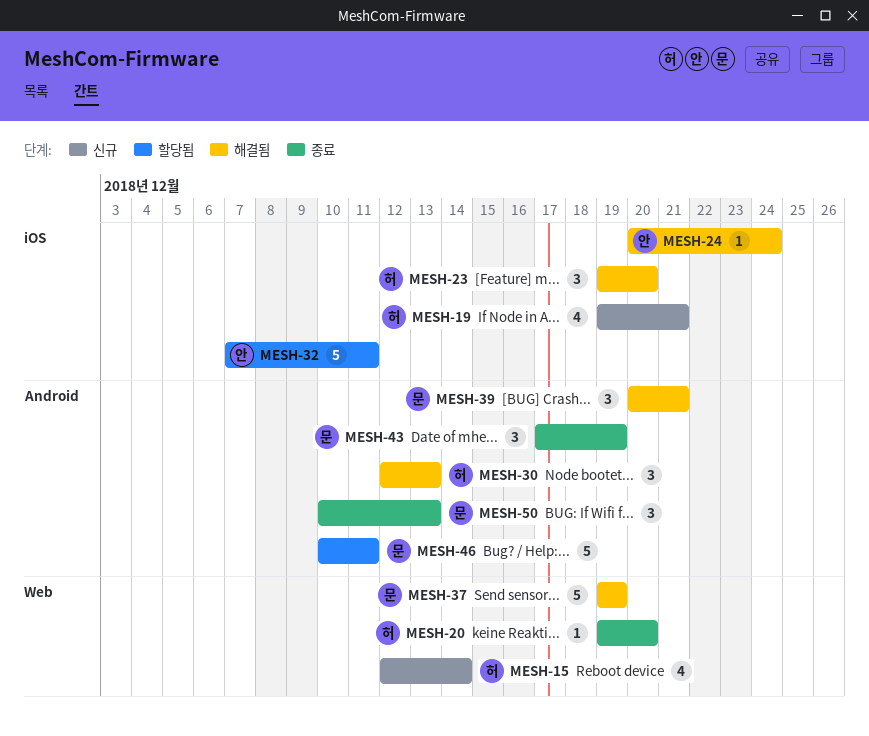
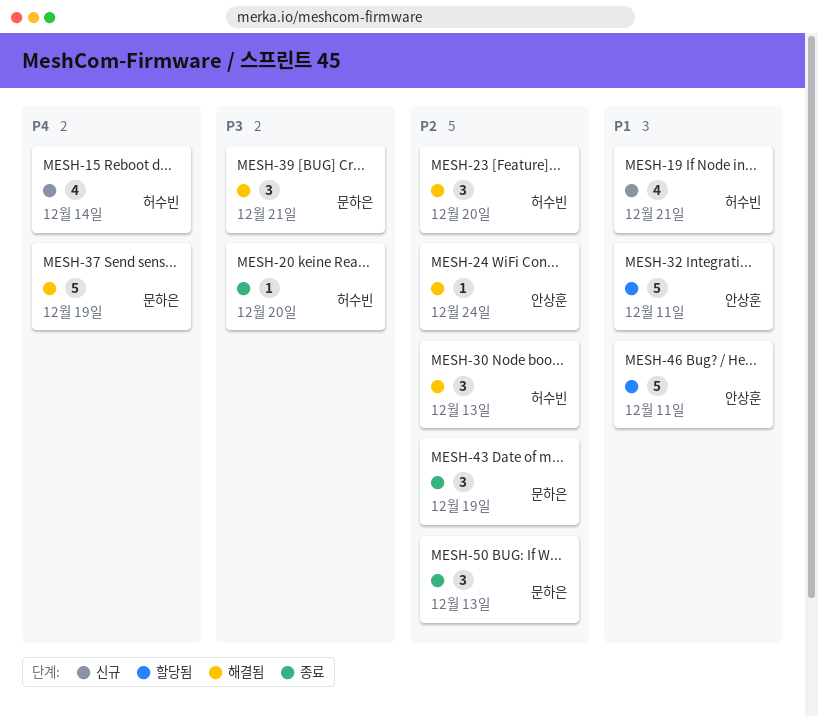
MESH-46, owner: 문하은 -> 안상훈

